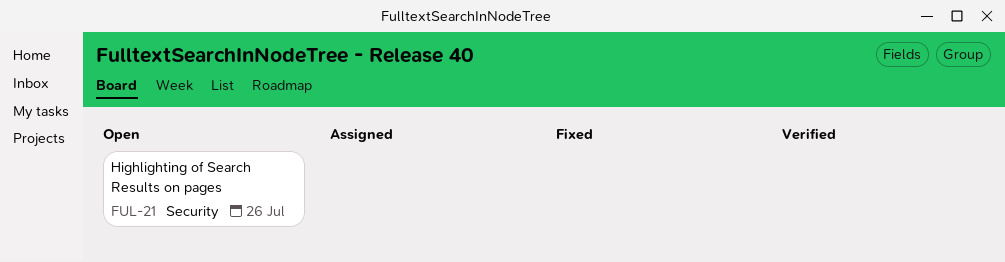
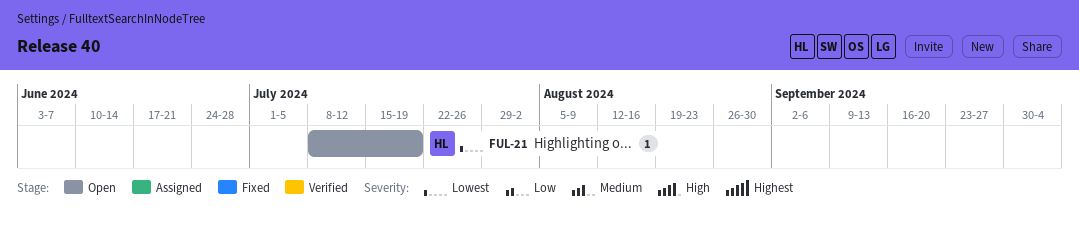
FUL-21, due: Jul 26 -> Jul 19

